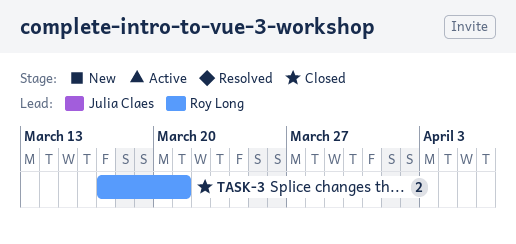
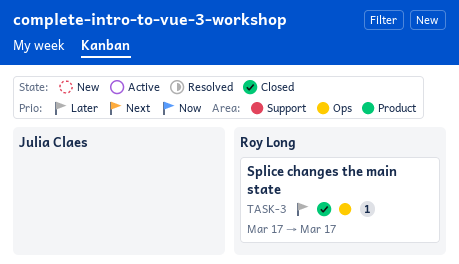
TASK-3, estimate: 2 -> 1
TASK-3, due: Mar 21 -> Mar 17

